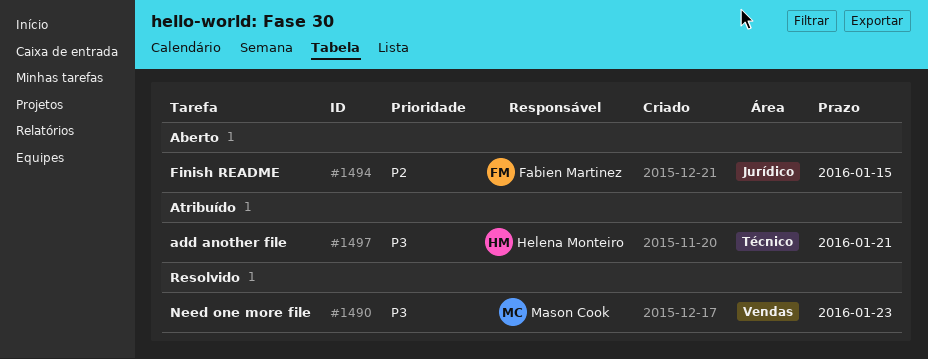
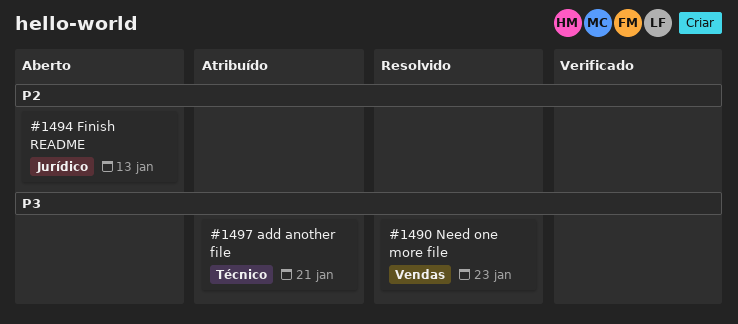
#1494, due: Jan 15 -> Jan 13

